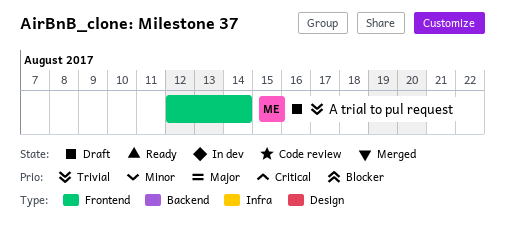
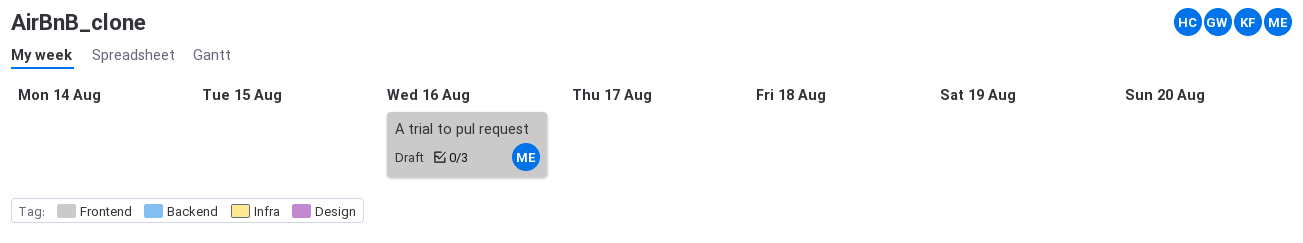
A trial to pul request, due: Aug 14 -> Aug 16

